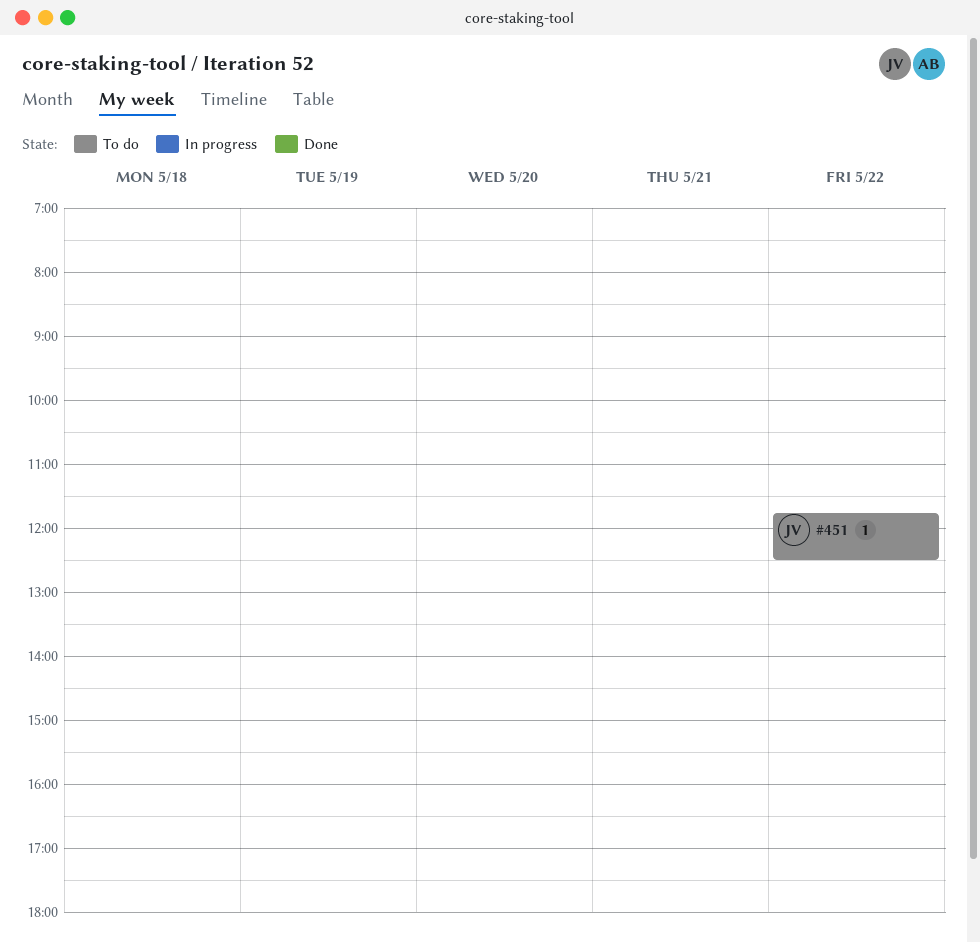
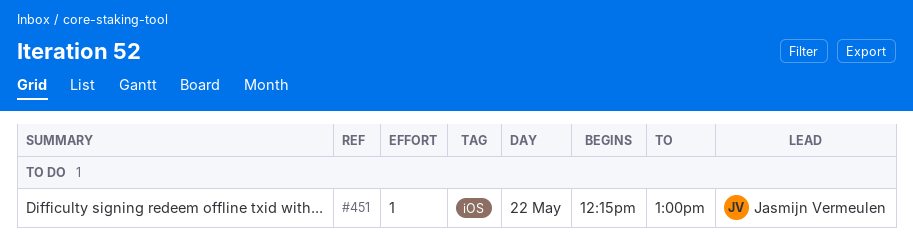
#451, begins: 11:45 -> 12:15
#451, ends: 12:30 -> 13:00

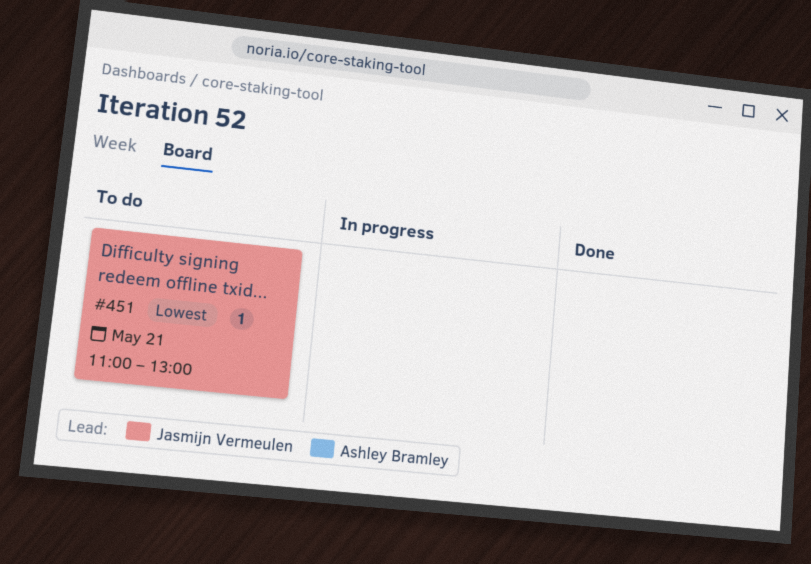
#451, day: May 22 -> May 21
#451, begins: 12:15 -> 11:00

